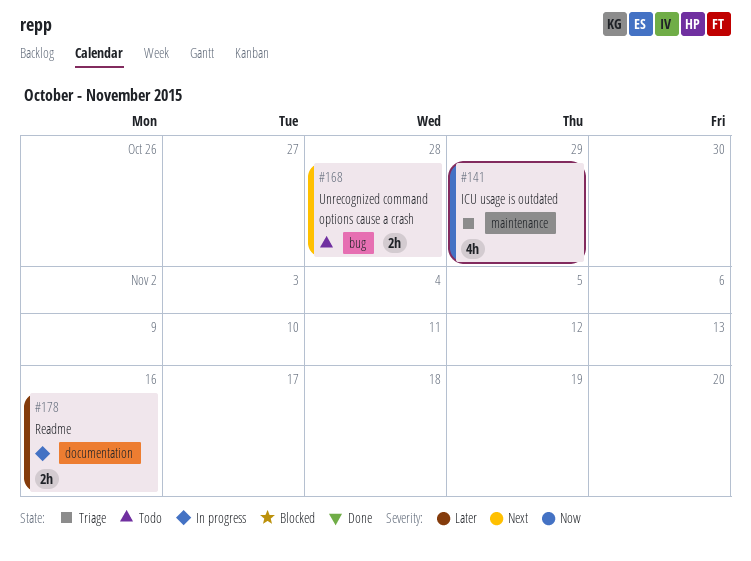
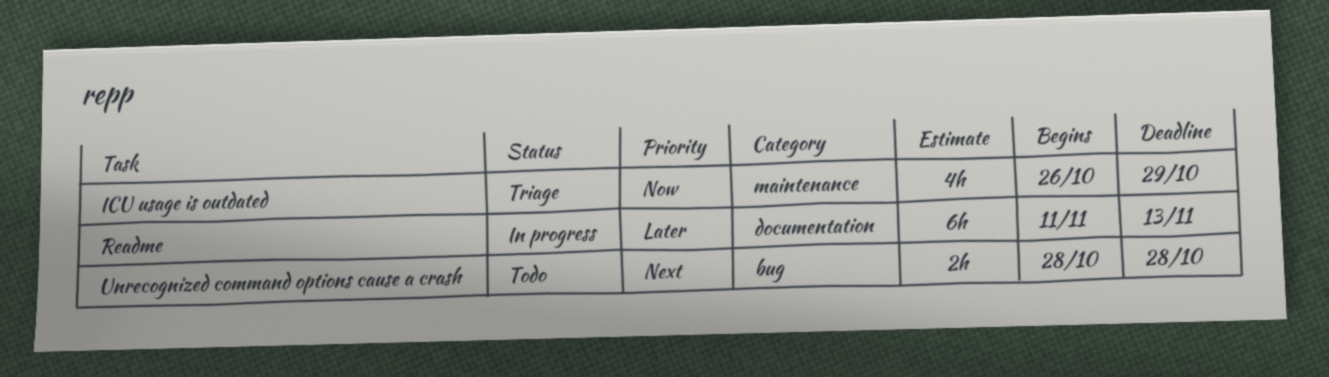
Readme, estimate: 2h -> 6h
Readme, due: Nov 16 -> Nov 13

